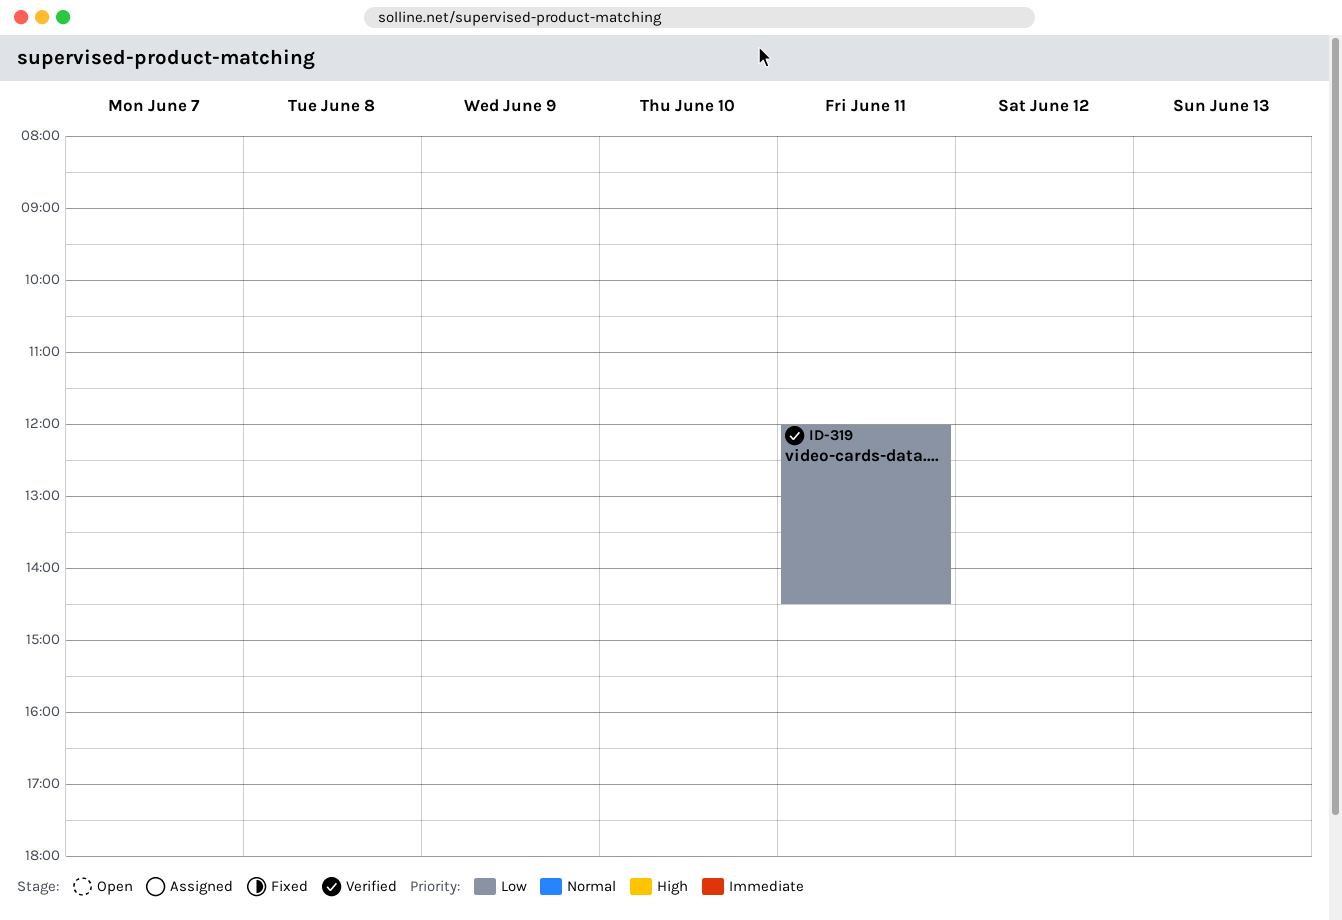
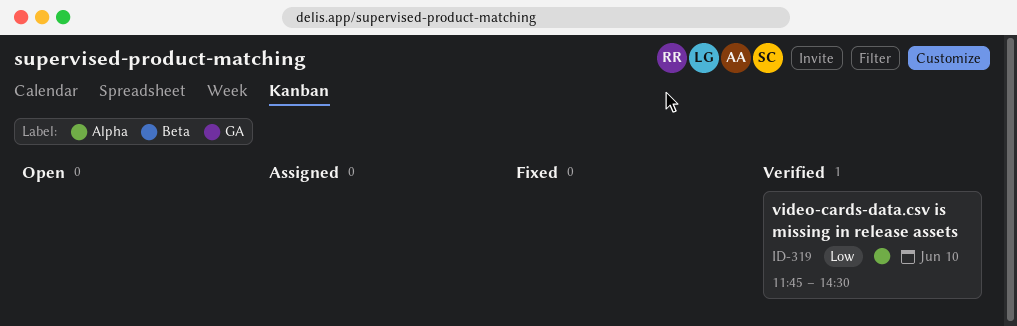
ID-319, day: Jun 11 -> Jun 10
ID-319, begins: 12:00 -> 11:45

